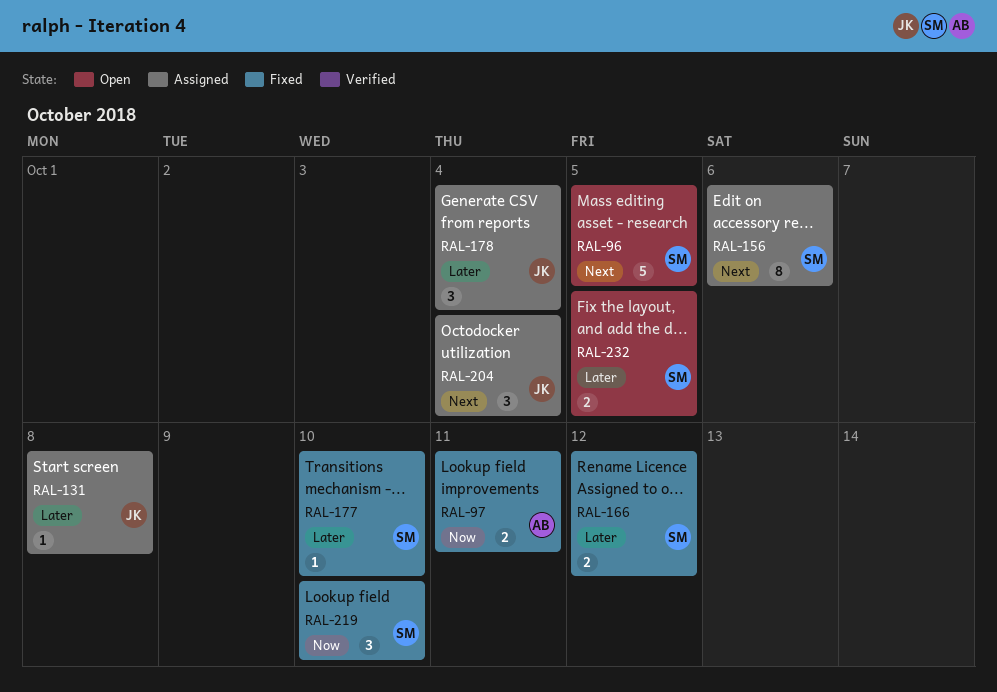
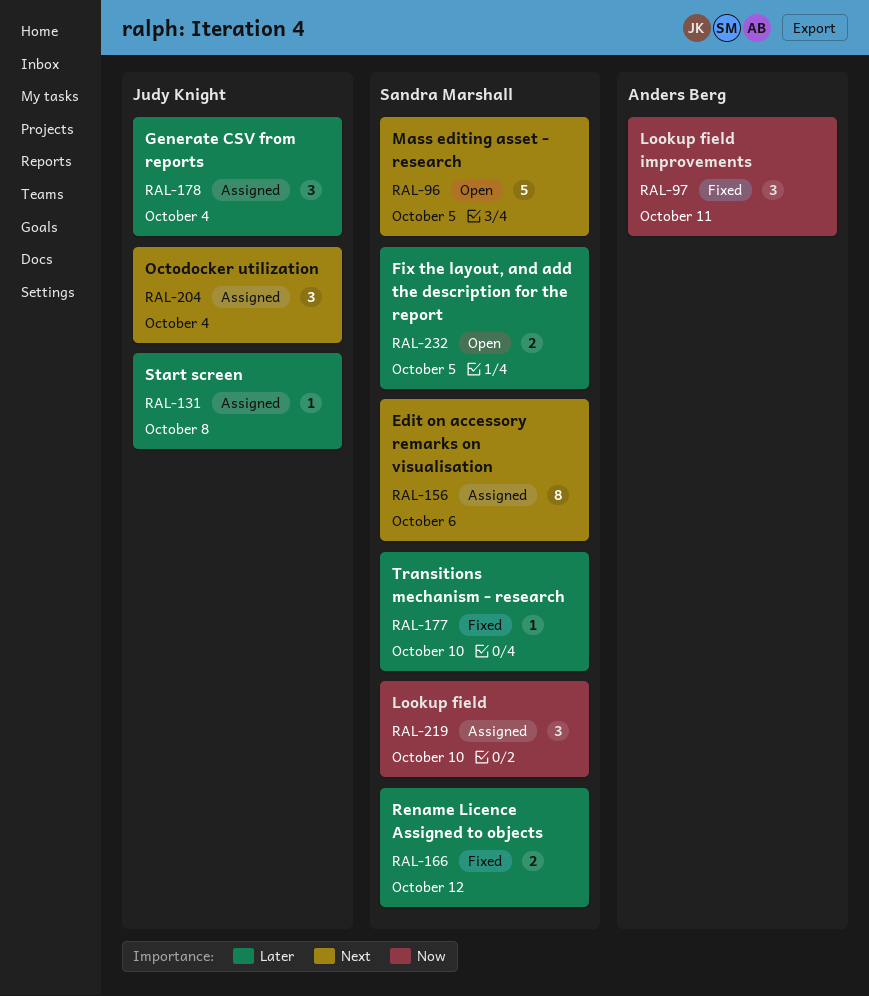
RAL-97, estimate: 2 -> 3
RAL-219, status: Fixed -> Assigned

